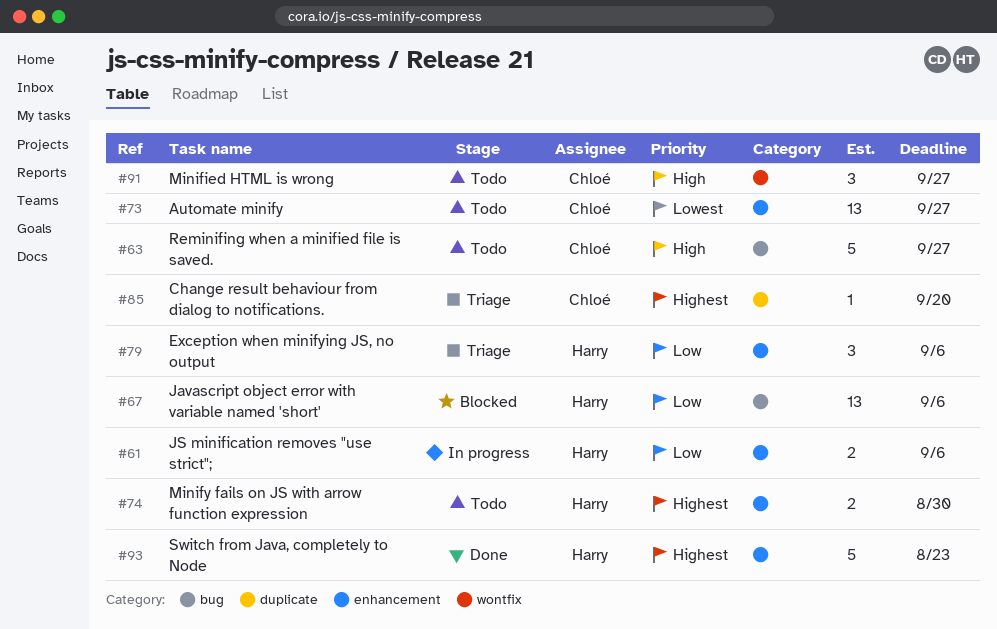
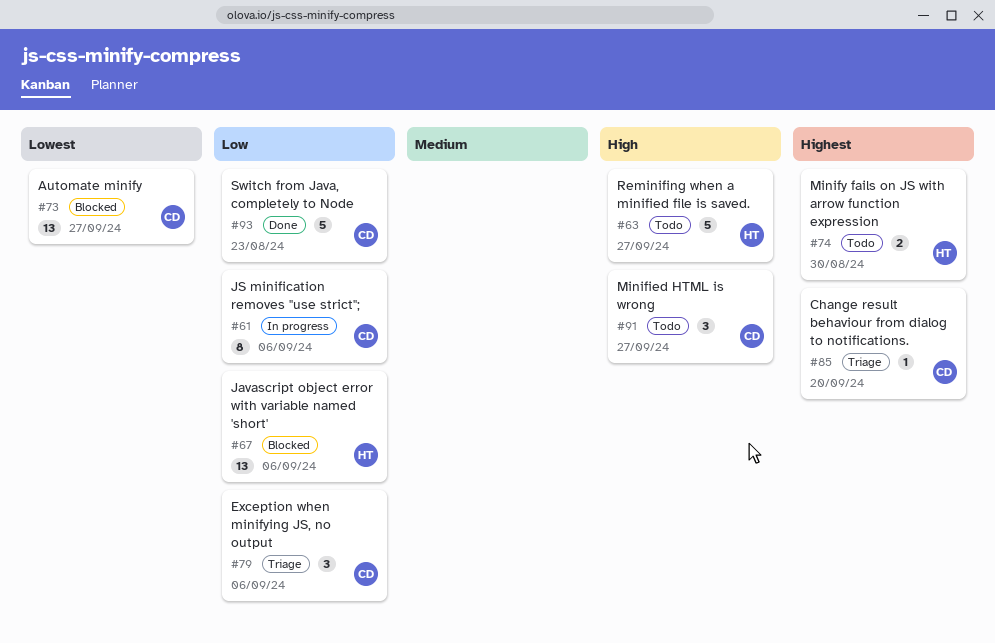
#61, owner: Harry -> Chloé
#61, estimate: 2 -> 8
#63, owner: Chloé -> Harry
#73, status: Todo -> Blocked
#79, owner: Harry -> Chloé
#93, owner: Harry -> Chloé
#93, priority: Highest -> Low

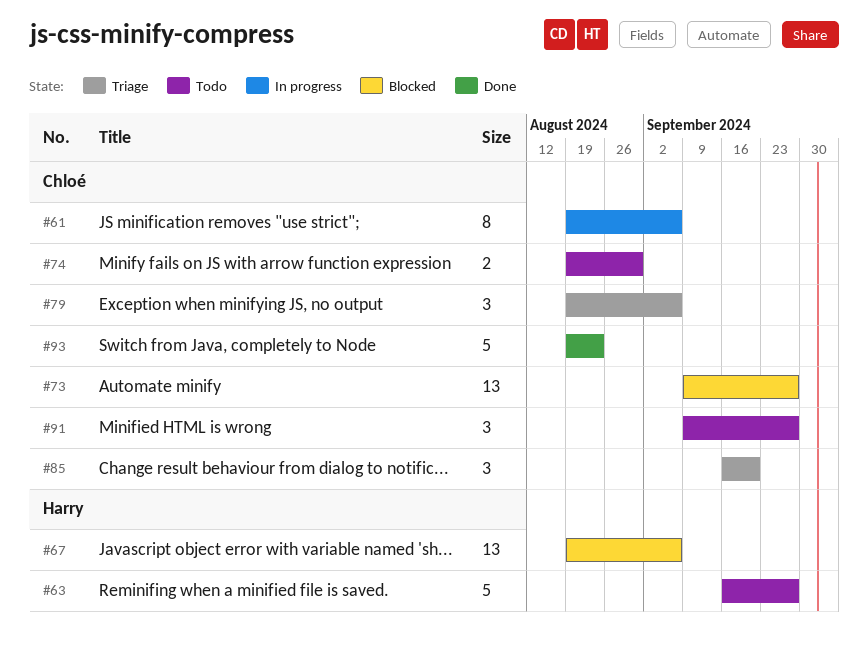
#74, owner: Harry -> Chloé
#85, estimate: 1 -> 3

